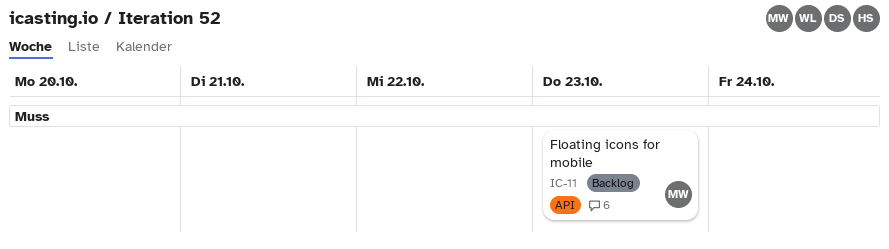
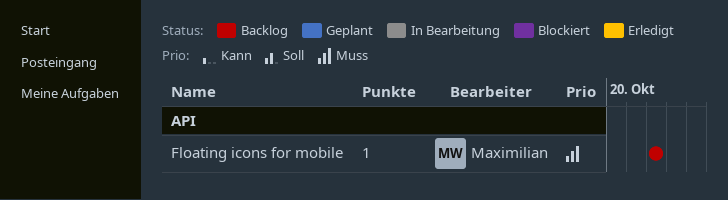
Floating icons for mobile, due: Oct 23 -> Oct 22

